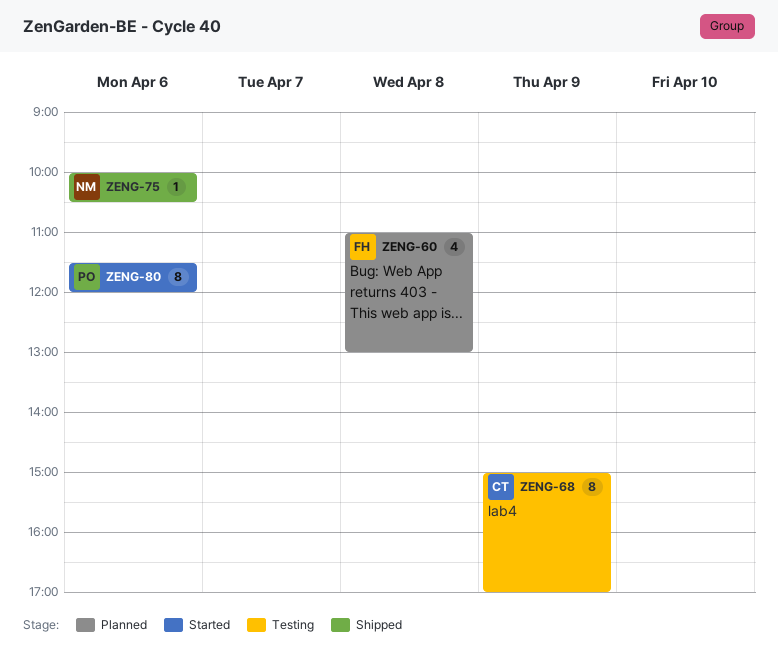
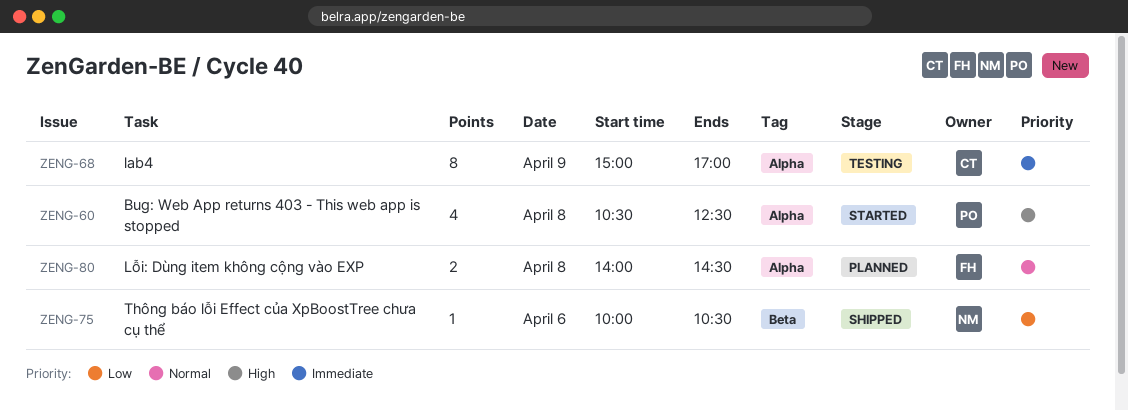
ZENG-60, status: Planned -> Started
ZENG-60, owner: FH -> PO
ZENG-60, begins: 11:00 -> 10:30
ZENG-60, ends: 13:00 -> 12:30
ZENG-80, status: Started -> Planned
ZENG-80, owner: PO -> FH
ZENG-80, estimate: 8 -> 2
ZENG-80, day: Apr 6 -> Apr 8
ZENG-80, begins: 11:30 -> 14:00
ZENG-80, ends: 12:00 -> 14:30

